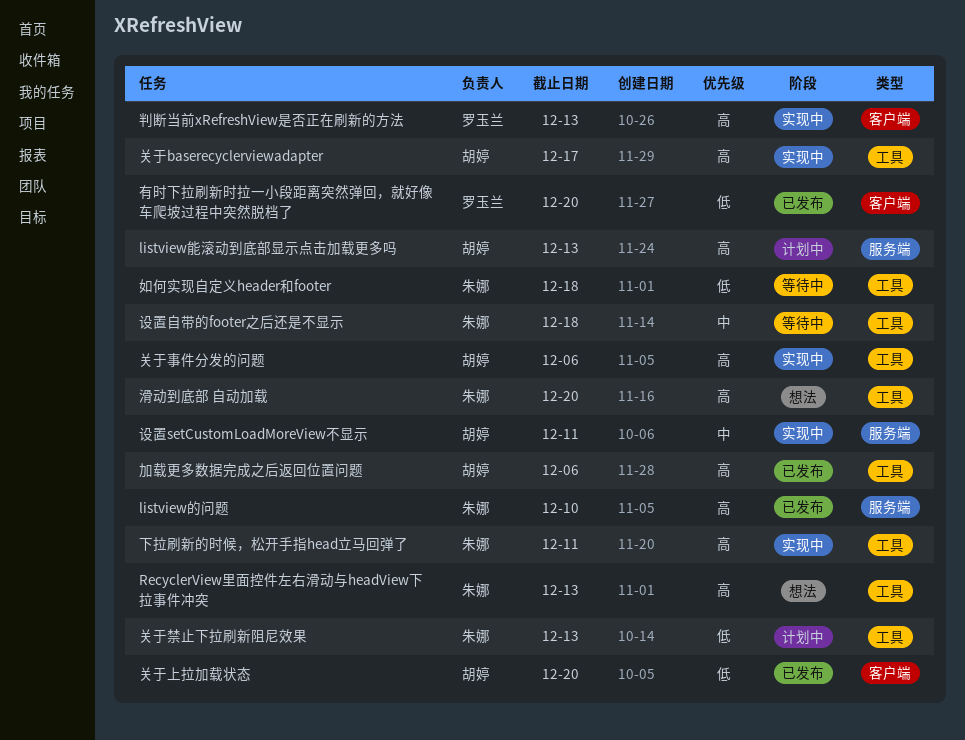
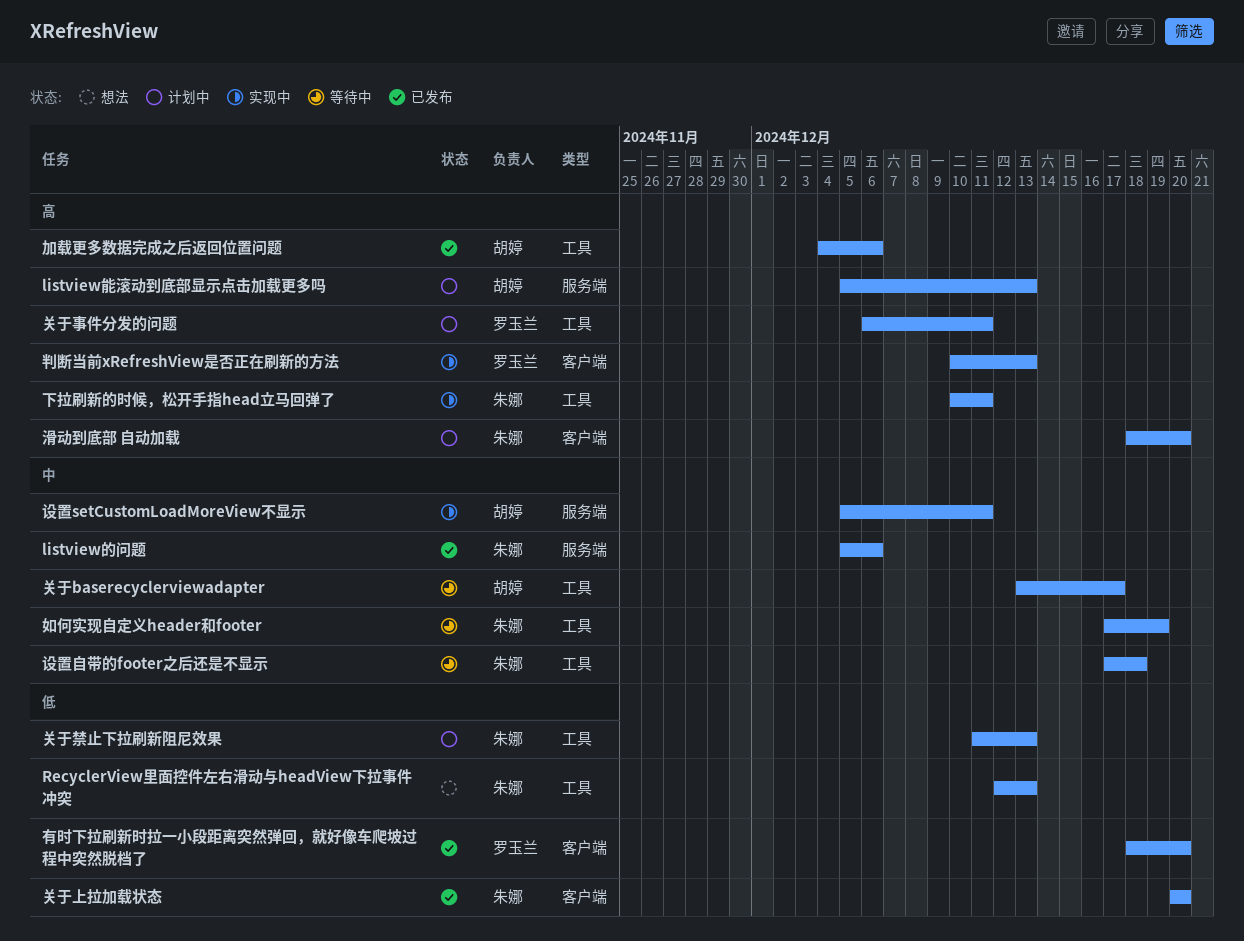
listview的问题, priority: 高 -> 中
listview的问题, due: Dec 10 -> Dec 6
RecyclerView里面控件左右滑动与headView下拉事件冲突, priority: 高 -> 低
关于baserecyclerviewadapter, status: 实现中 -> 等待中
关于baserecyclerviewadapter, priority: 高 -> 中
关于上拉加载状态, owner: 胡婷 -> 朱娜
关于事件分发的问题, status: 实现中 -> 计划中
关于事件分发的问题, owner: 胡婷 -> 罗玉兰
关于事件分发的问题, due: Dec 6 -> Dec 11
如何实现自定义header和footer, priority: 低 -> 中
如何实现自定义header和footer, due: Dec 18 -> Dec 19
滑动到底部 自动加载, status: 想法 -> 计划中
滑动到底部 自动加载, label: 工具 -> 客户端

